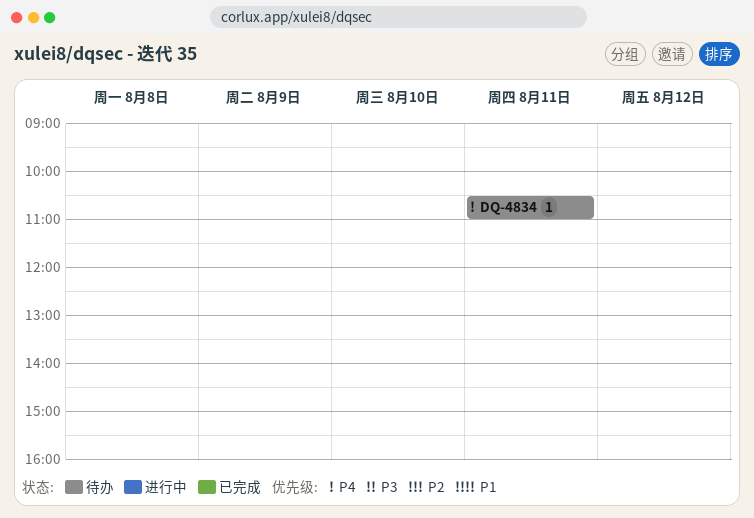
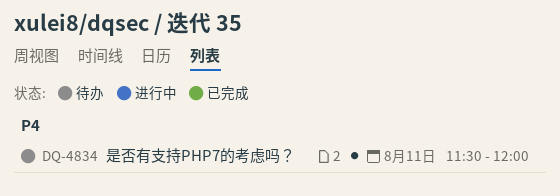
DQ-4834, begins: 10:30 -> 11:30
DQ-4834, ends: 11:00 -> 12:00

